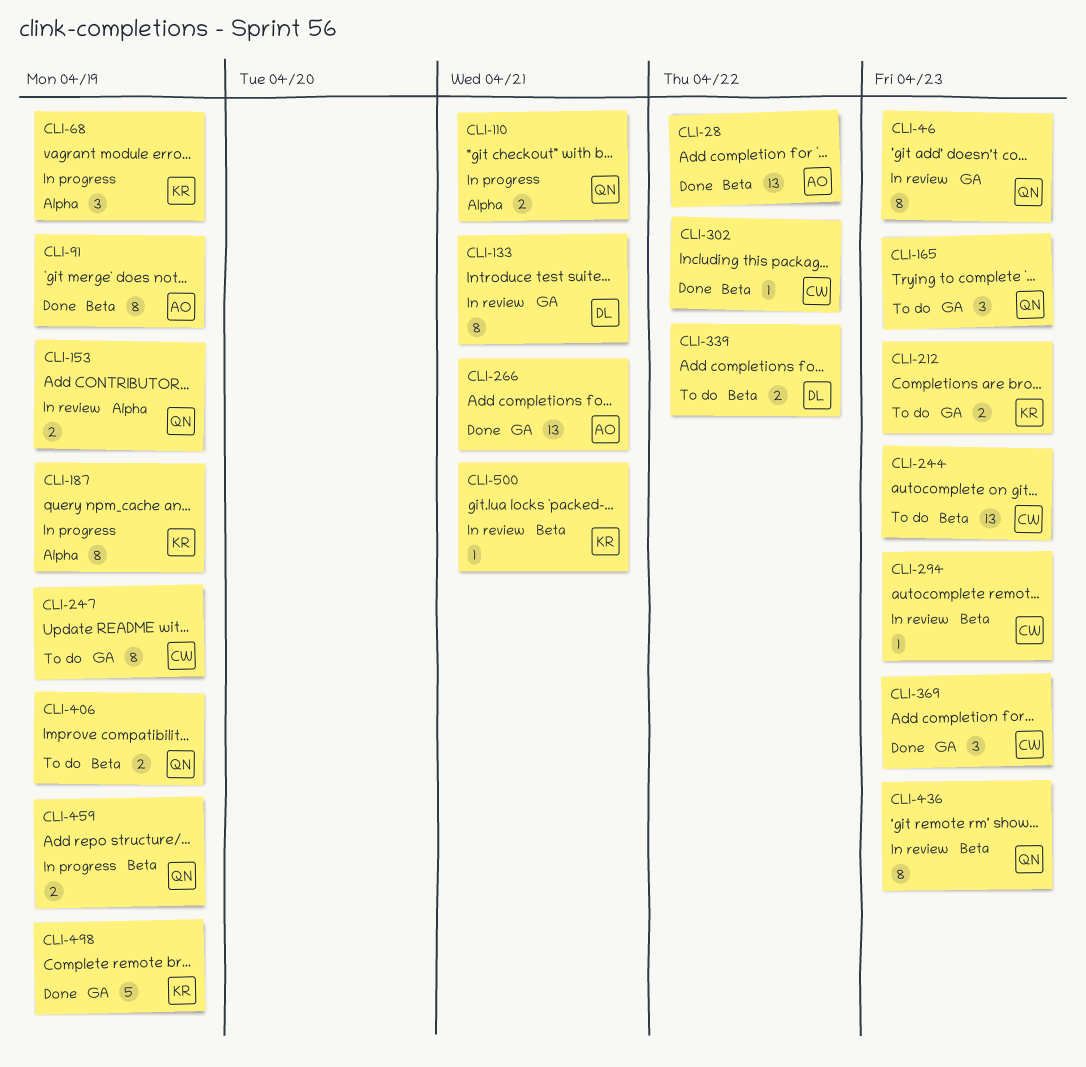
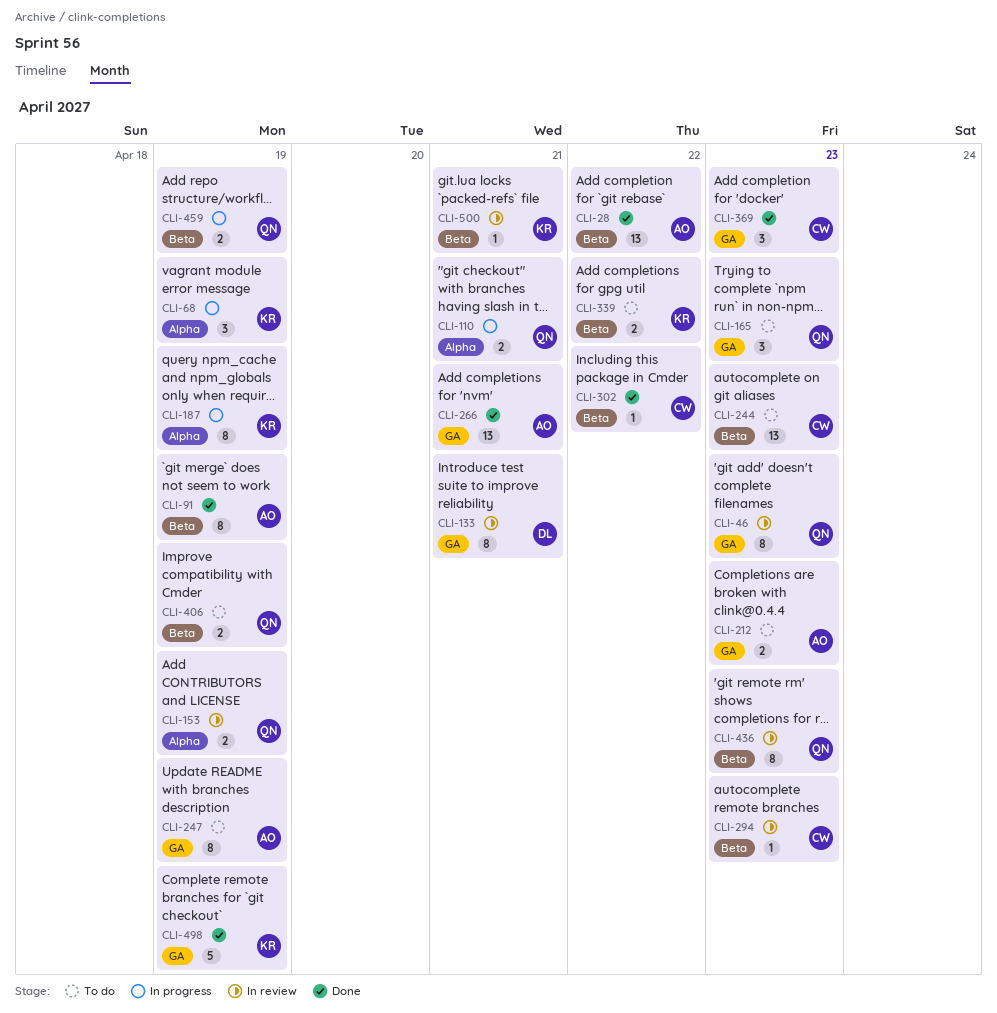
CLI-212, owner: KR -> AO
CLI-247, owner: CW -> AO
CLI-339, owner: DL -> KR

